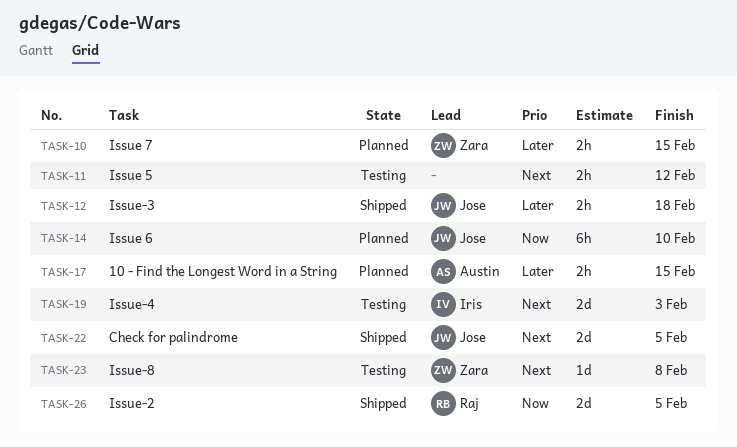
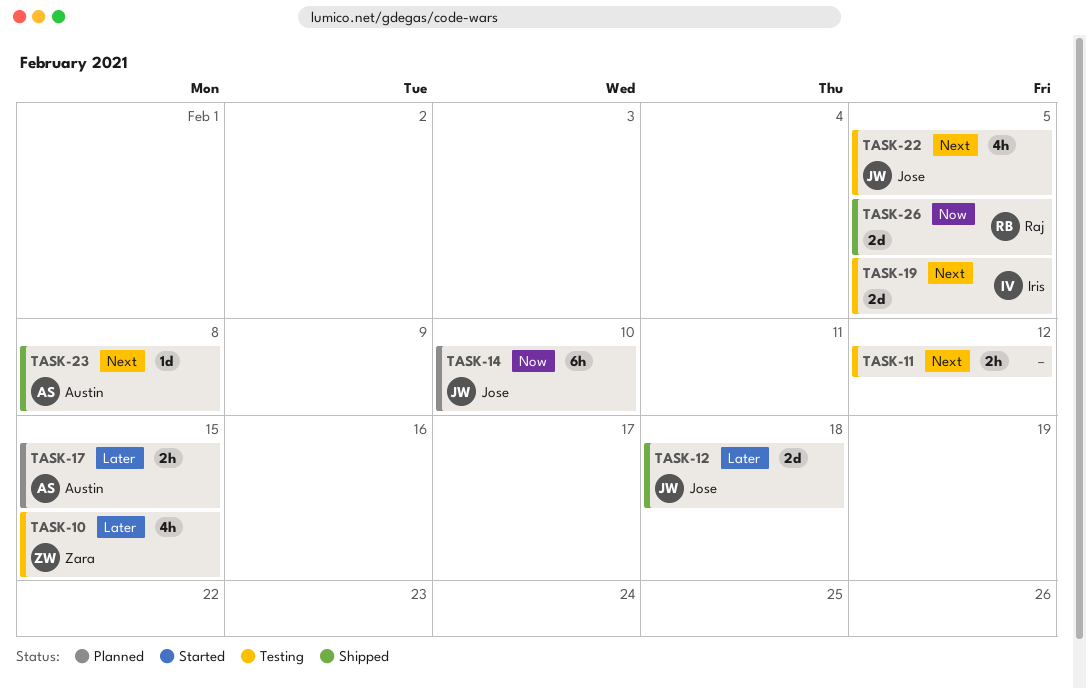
TASK-10, status: Planned -> Testing
TASK-10, estimate: 2h -> 4h
TASK-12, estimate: 2h -> 2d
TASK-19, due: Feb 3 -> Feb 5
TASK-22, status: Shipped -> Testing
TASK-22, estimate: 2d -> 4h
TASK-23, status: Testing -> Shipped
TASK-23, owner: Zara -> Austin

